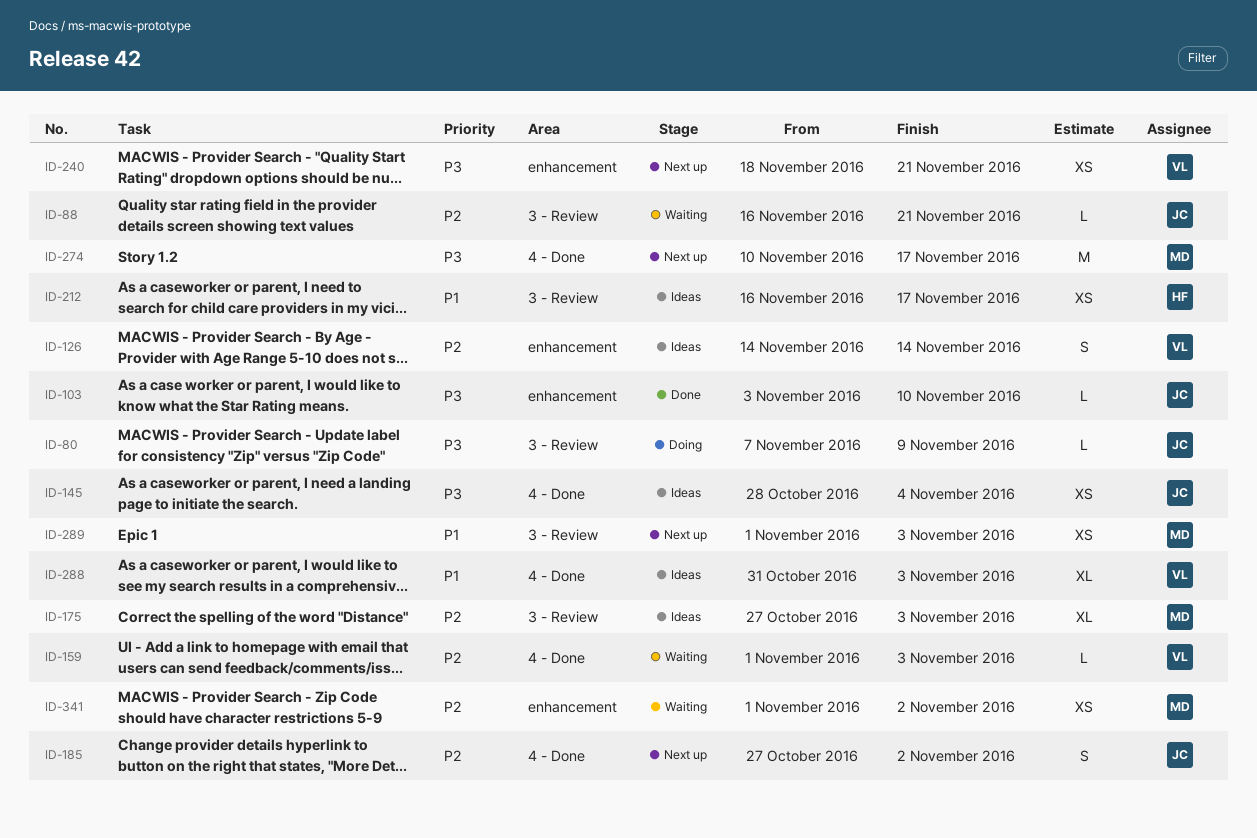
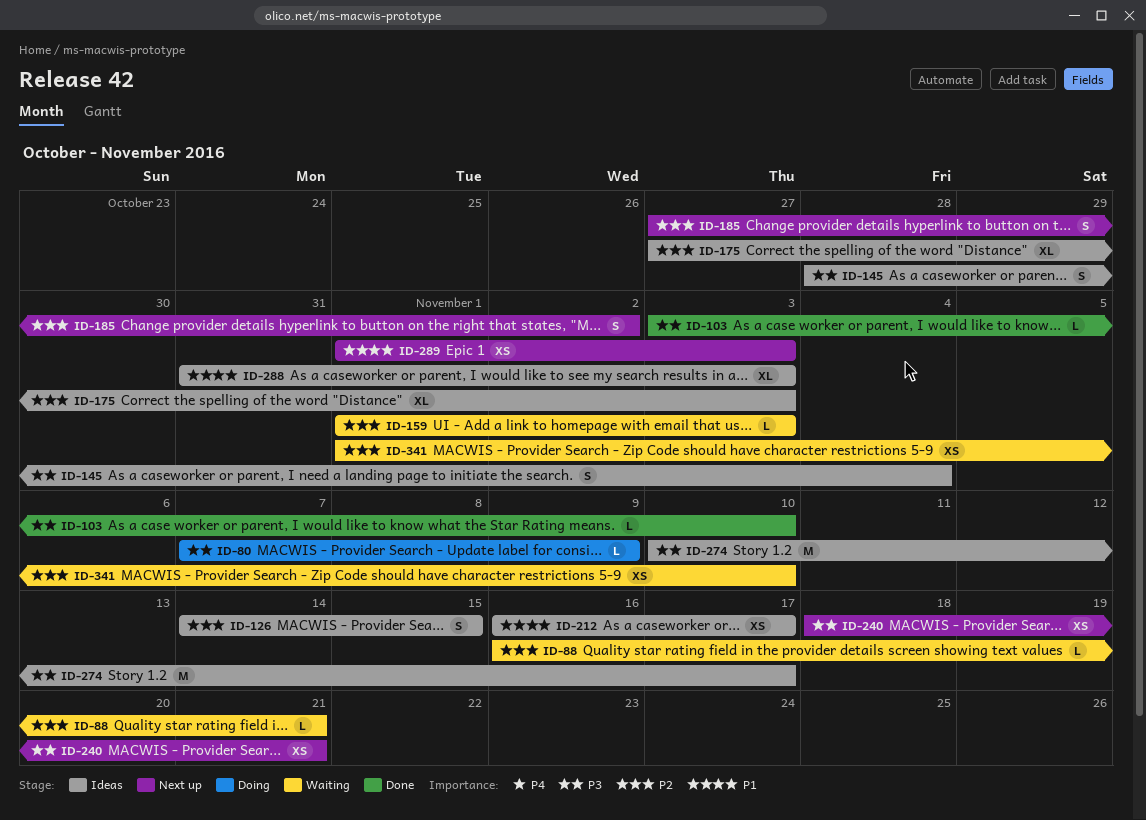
ID-126, due: Nov 14 -> Nov 15
ID-145, estimate: XS -> S
ID-274, status: Next up -> Ideas
ID-341, due: Nov 2 -> Nov 10

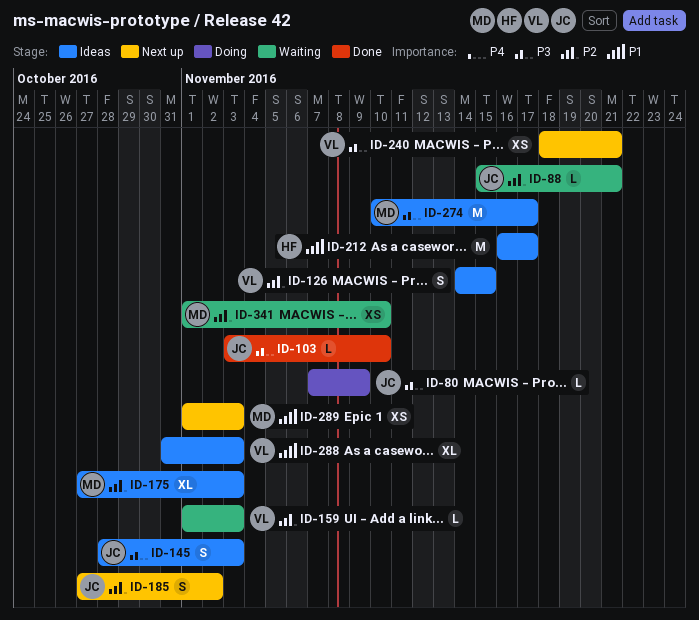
ID-88, start: Nov 16 -> Nov 15
ID-145, due: Nov 4 -> Nov 3
ID-212, estimate: XS -> M

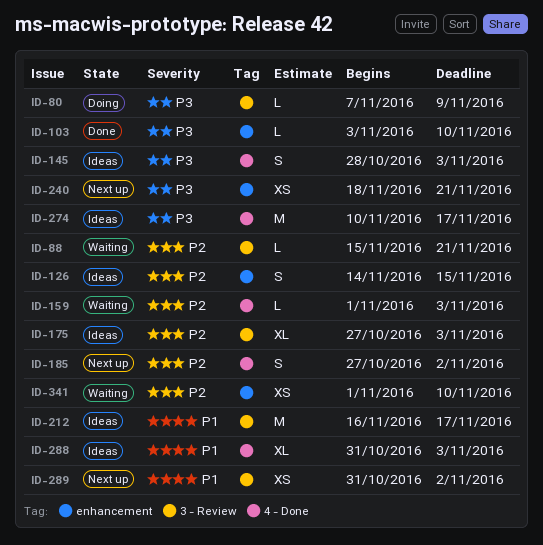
ID-289, start: Nov 1 -> Oct 31
ID-289, due: Nov 3 -> Nov 2

